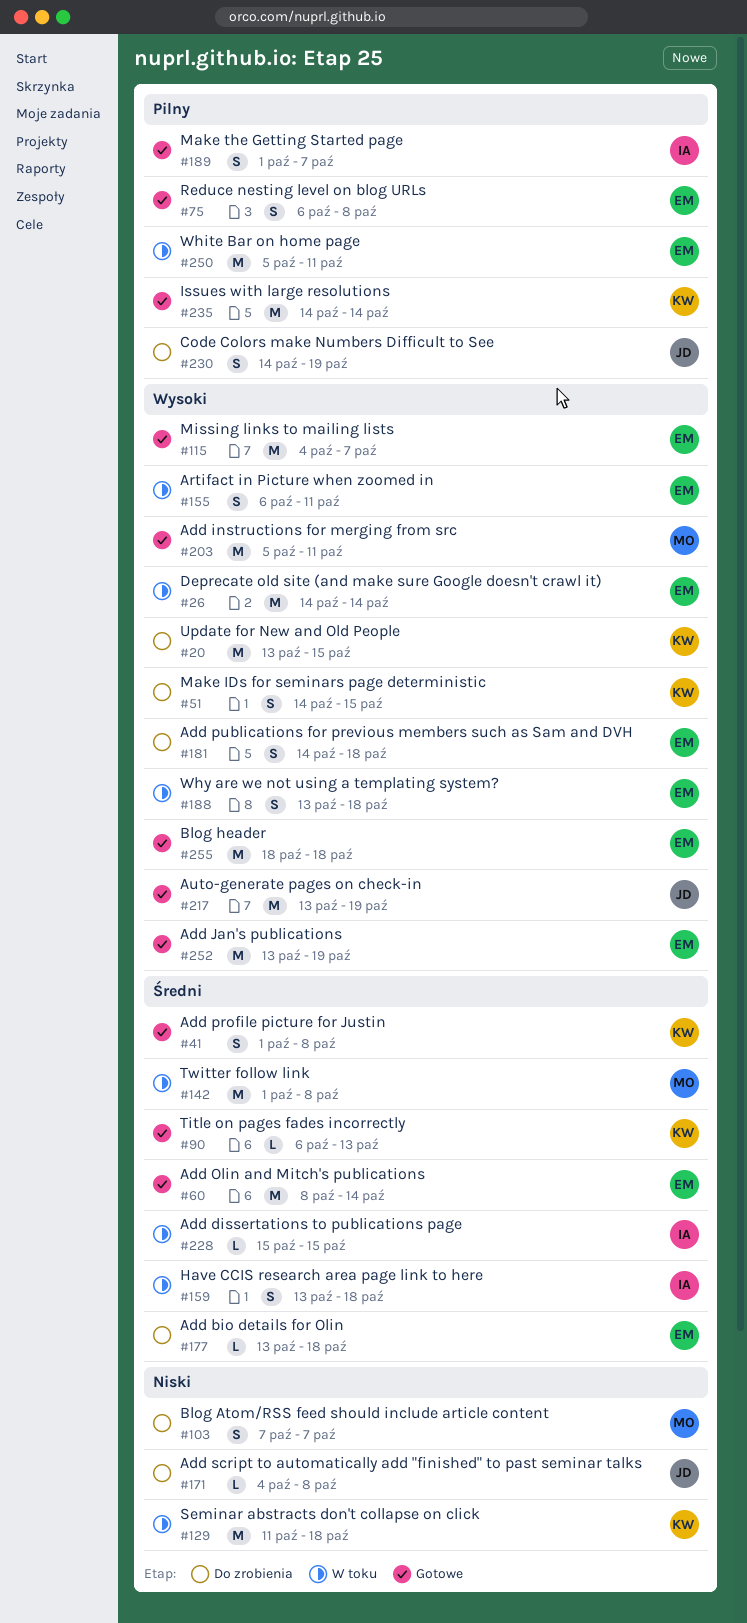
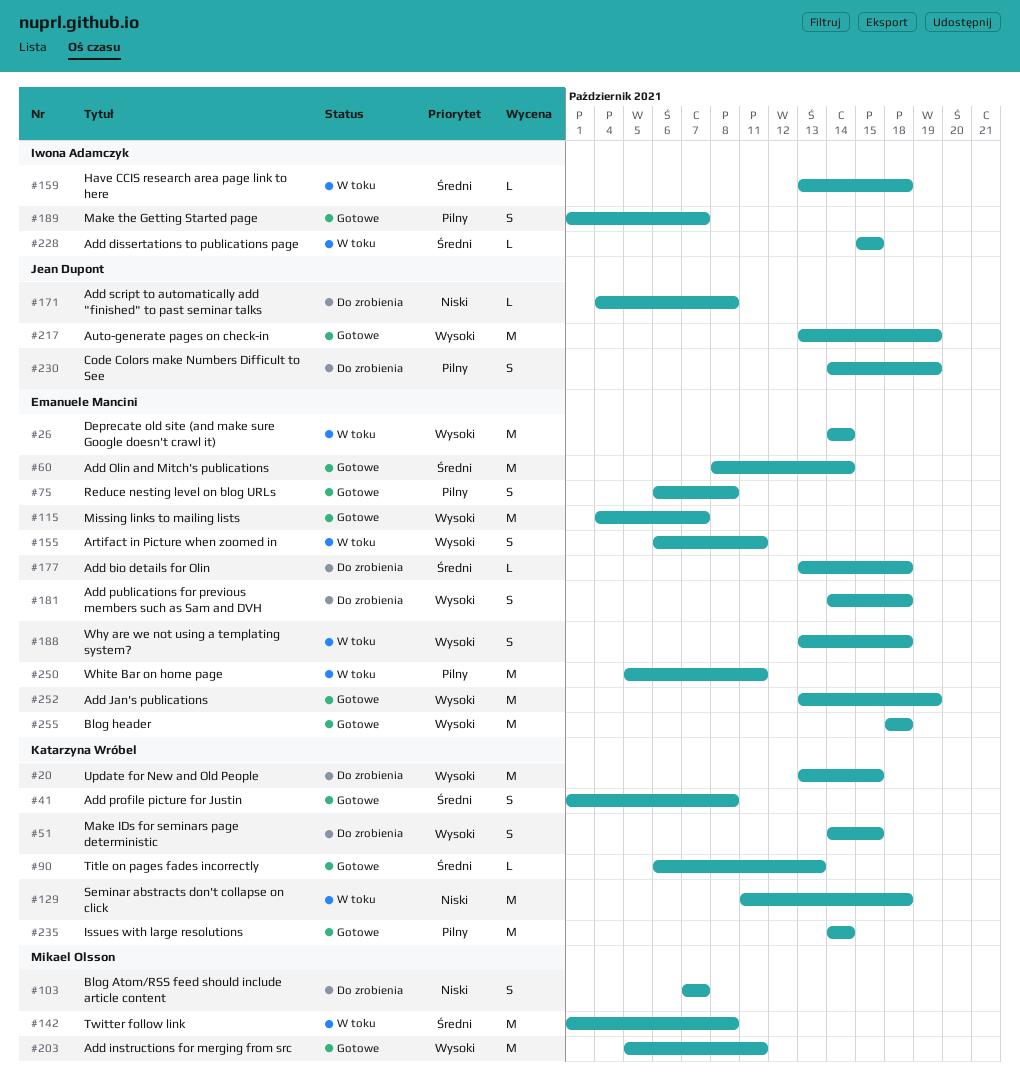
#159, estimate: S -> L

